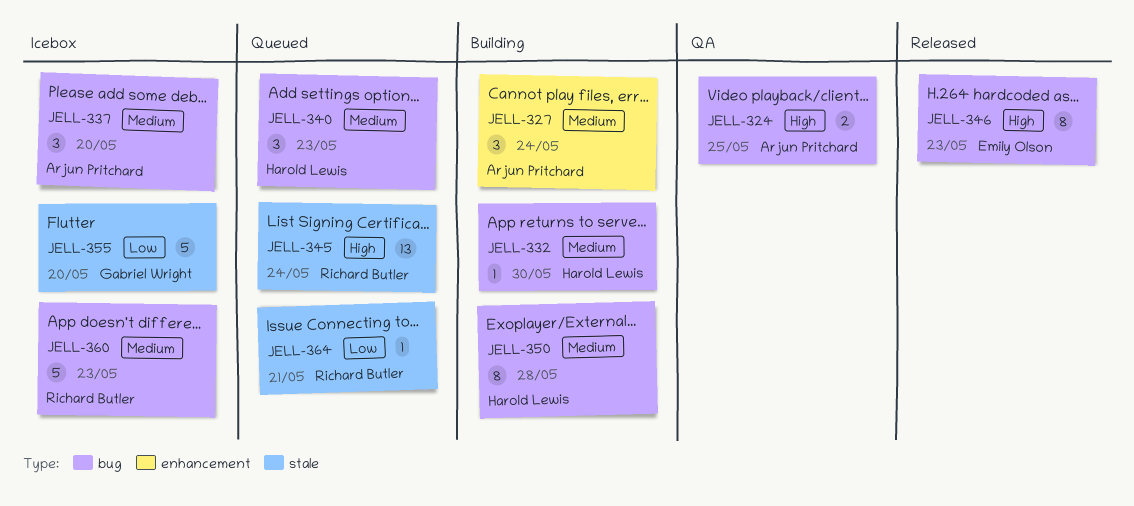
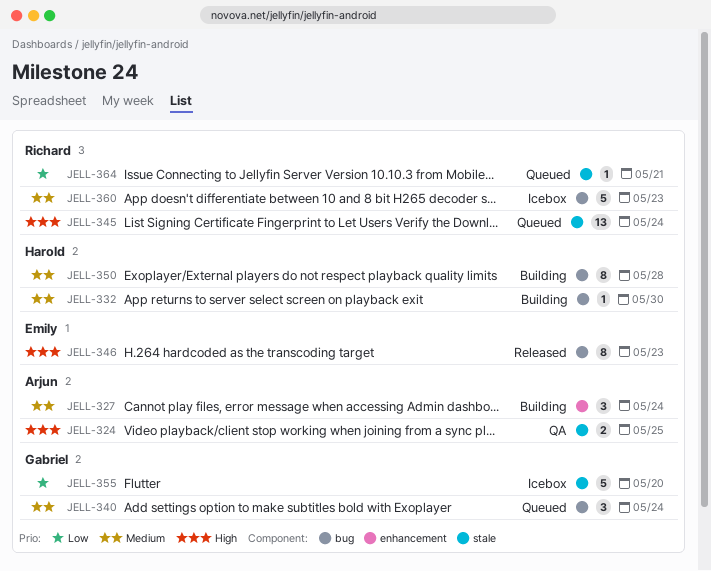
JELL-324, label: bug -> stale
JELL-337: present -> none
JELL-340, owner: Harold Lewis -> Gabriel Wright
JELL-340, due: May 23 -> May 24

